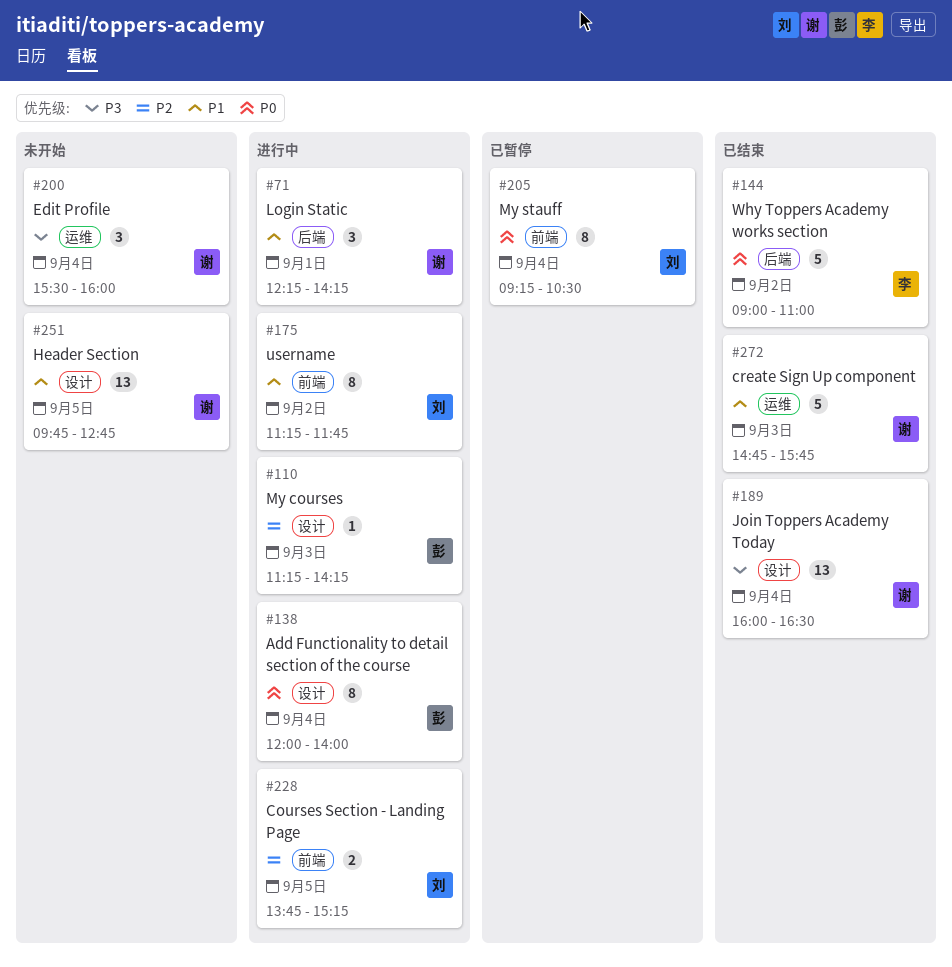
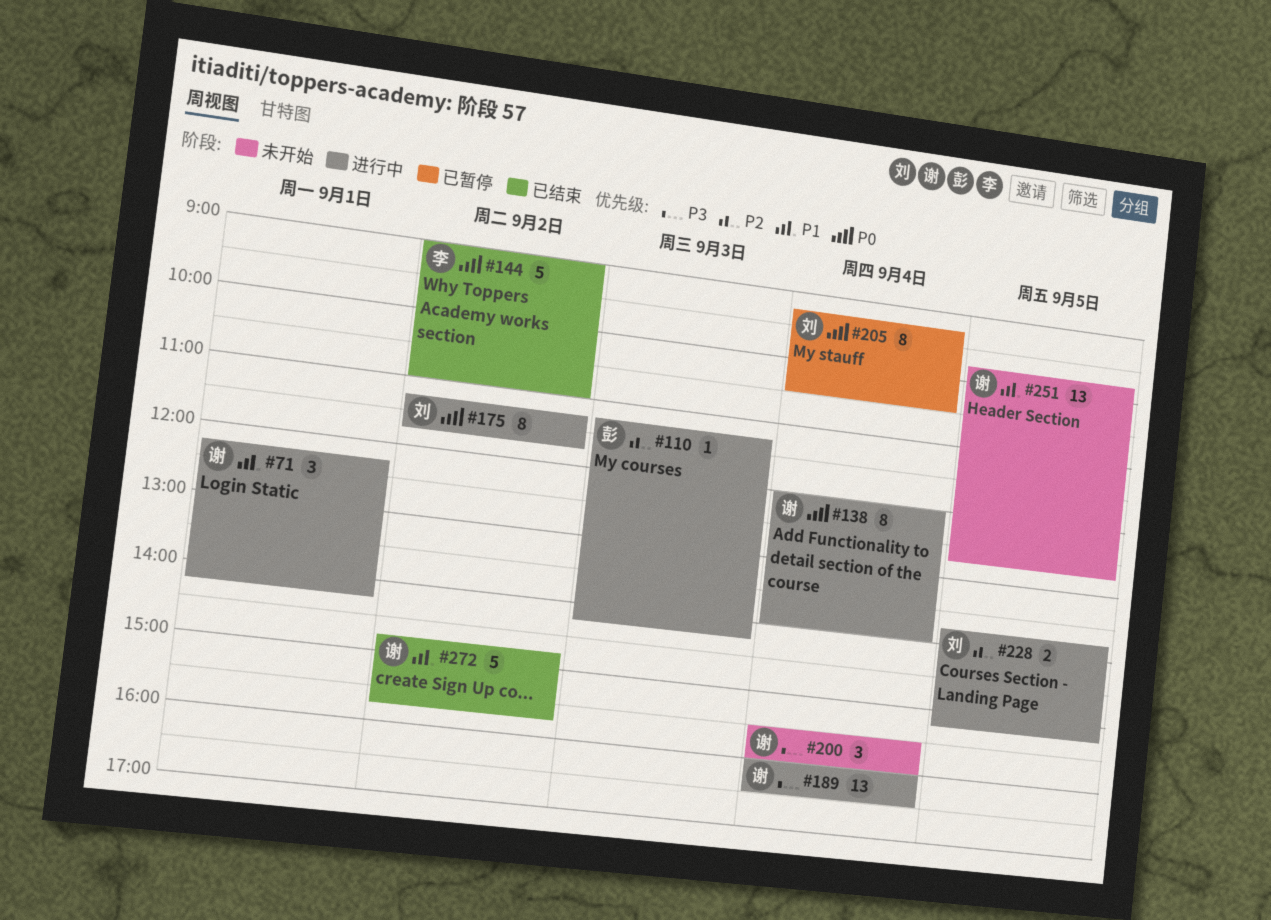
#138, owner: 彭 -> 谢
#175, priority: P1 -> P0
#189, status: 已结束 -> 进行中
#272, day: Sep 3 -> Sep 2

